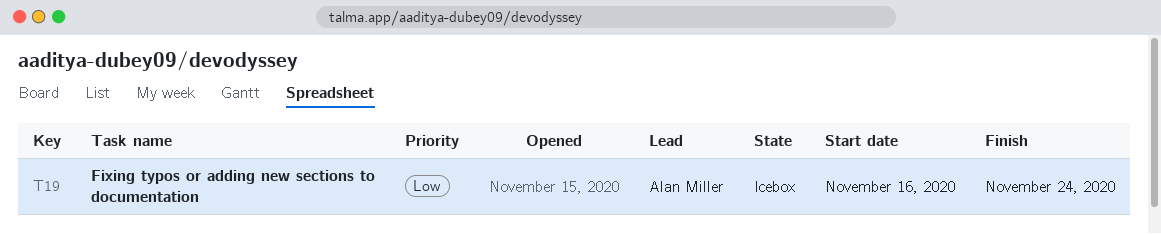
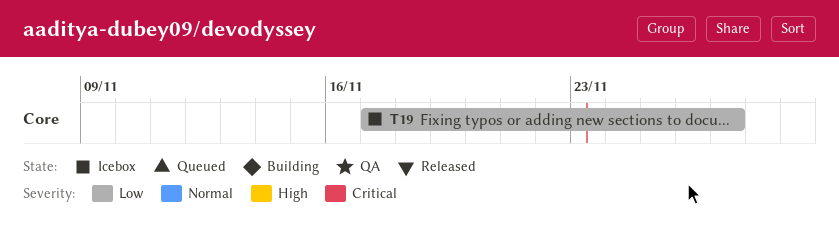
T19, start: Nov 16 -> Nov 17
T19, due: Nov 24 -> Nov 27

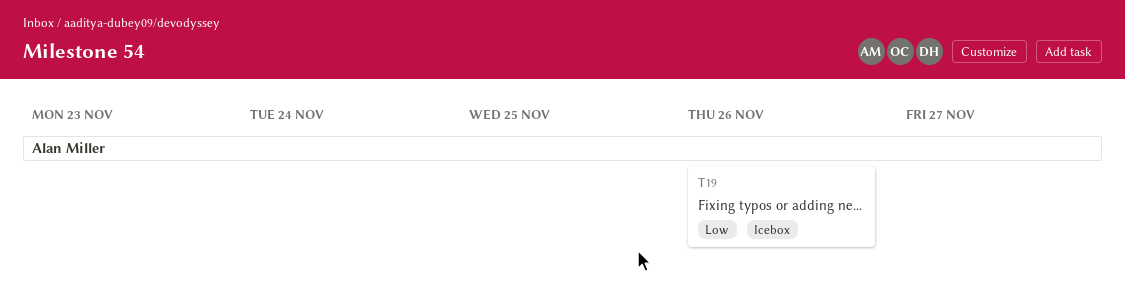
T19, due: Nov 27 -> Nov 26

